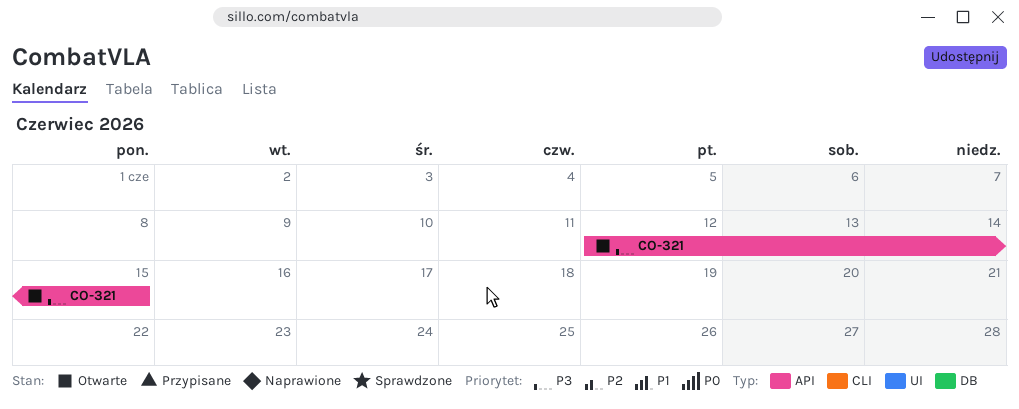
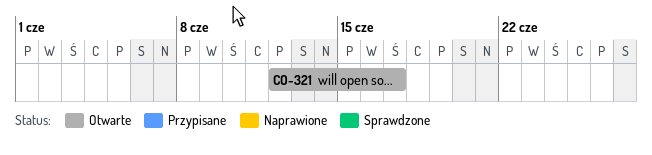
CO-321, due: Jun 15 -> Jun 17

